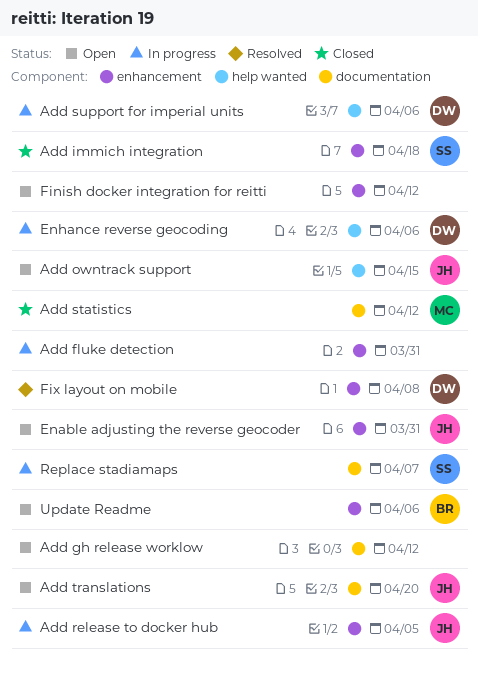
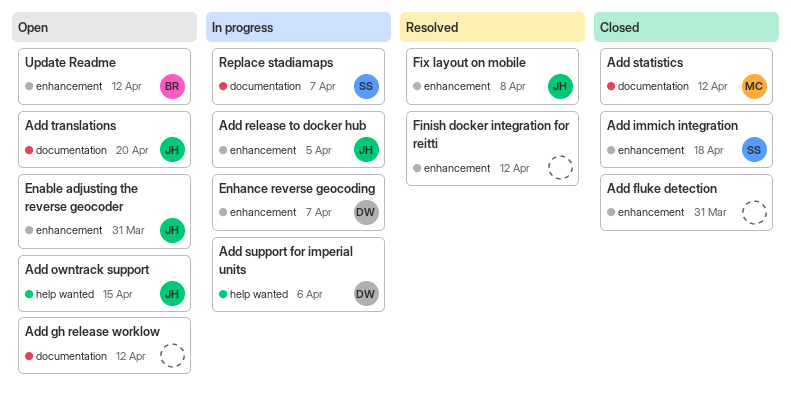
Add fluke detection, status: In progress -> Closed
Enhance reverse geocoding, label: help wanted -> enhancement
Enhance reverse geocoding, due: Apr 6 -> Apr 7
Finish docker integration for reitti, status: Open -> Resolved
Fix layout on mobile, owner: DW -> JH
Update Readme, due: Apr 6 -> Apr 12

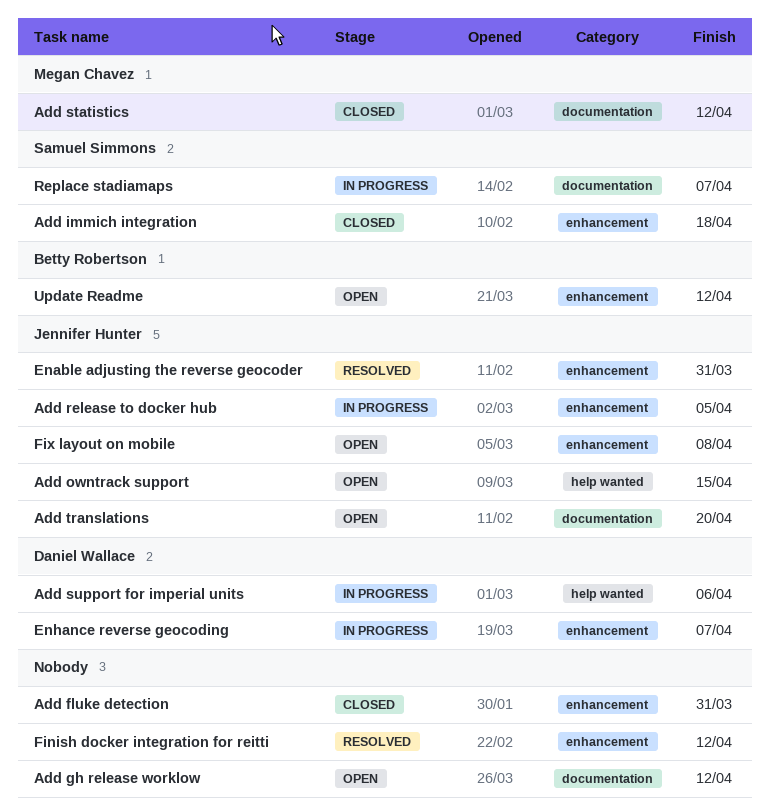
Enable adjusting the reverse geocoder, status: Open -> Resolved
Fix layout on mobile, status: Resolved -> Open

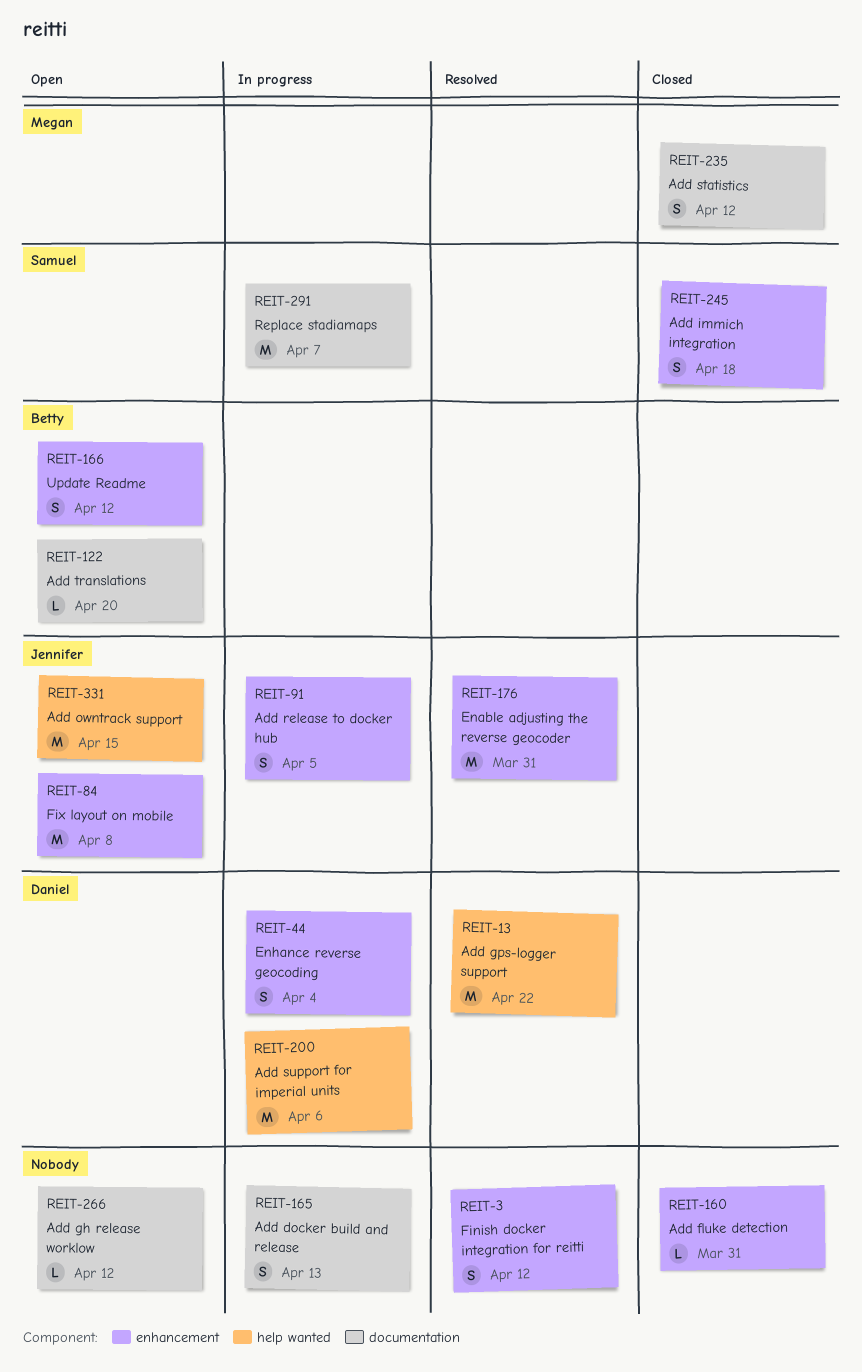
Add docker build and release: none -> present
Add gps-logger support: none -> present
Add translations, owner: Jennifer Hunter -> Betty Robertson
Enhance reverse geocoding, due: Apr 7 -> Apr 4

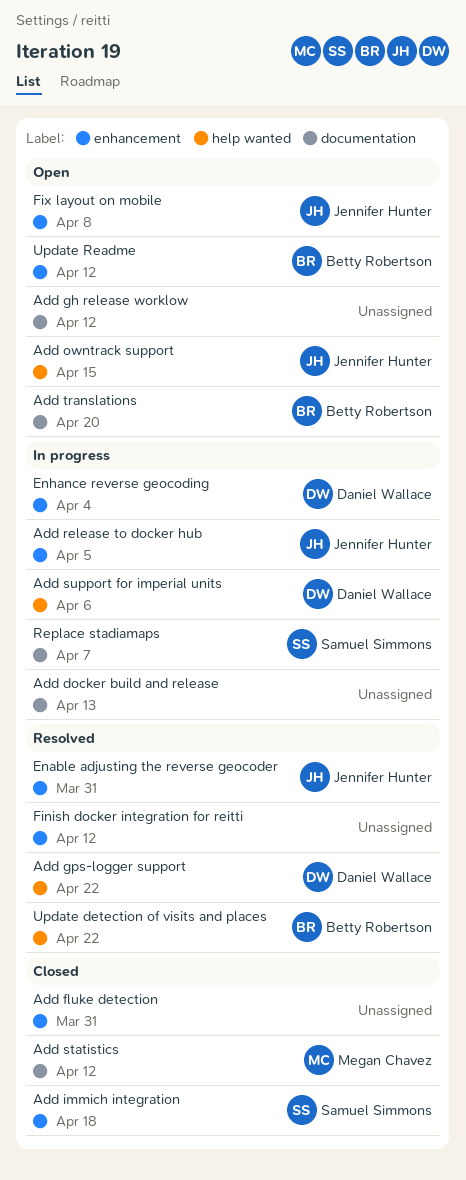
Update detection of visits and places: none -> present

